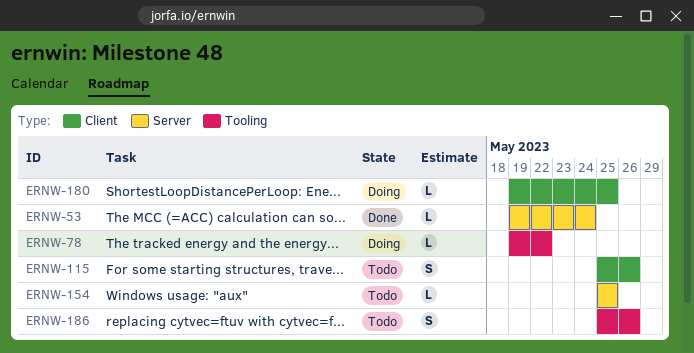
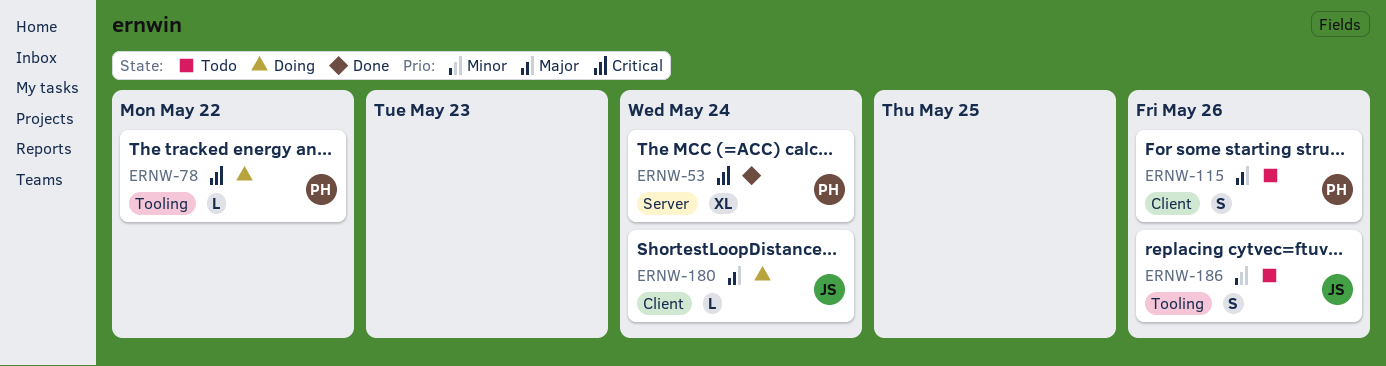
ERNW-53, estimate: L -> XL
ERNW-154: present -> none
ERNW-180, due: May 25 -> May 24

